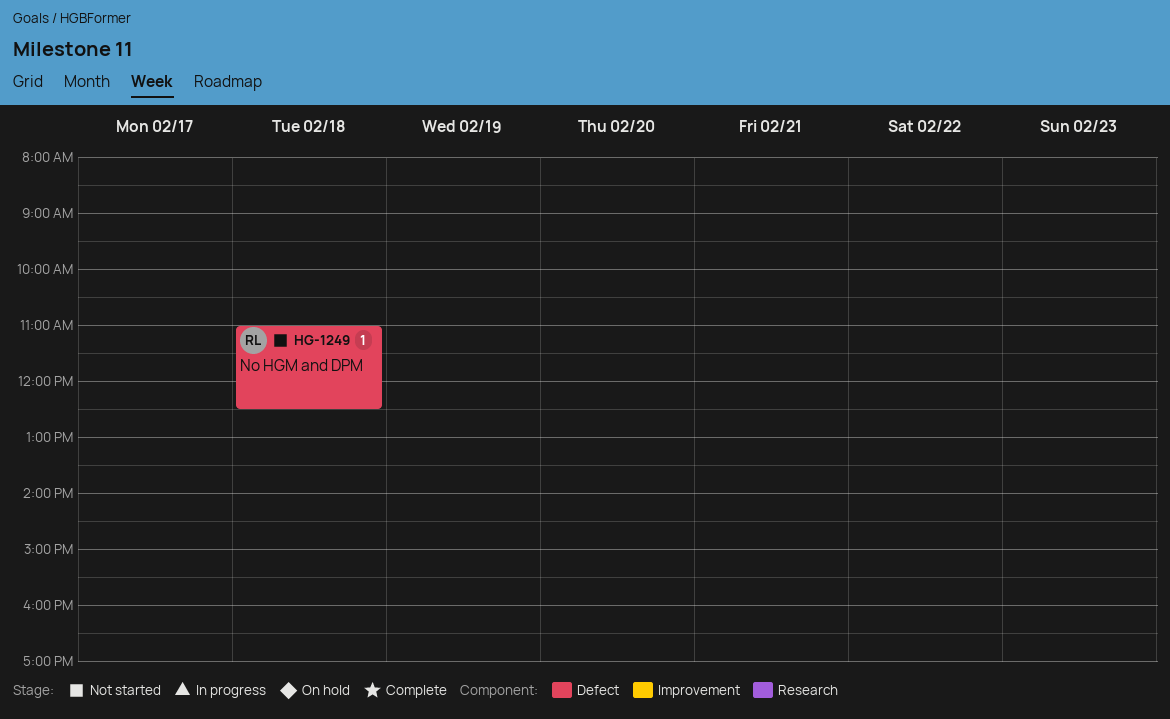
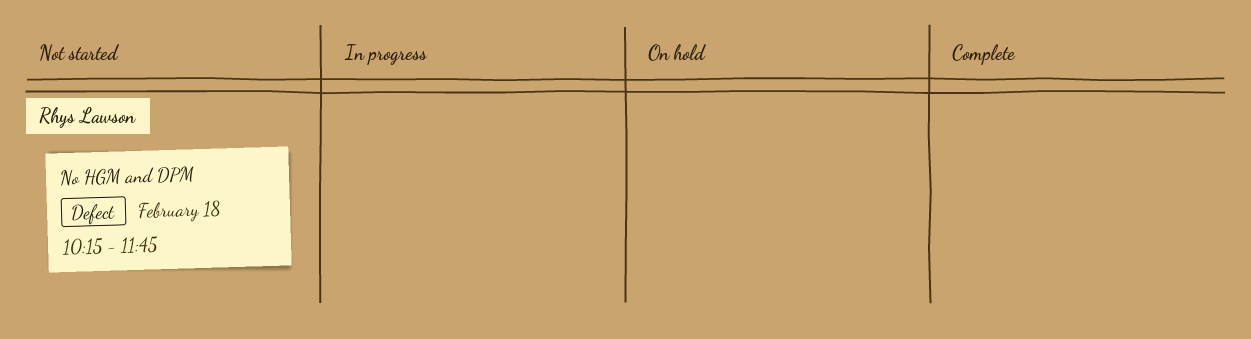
No HGM and DPM, begins: 11:00 -> 10:15
No HGM and DPM, ends: 12:30 -> 11:45

